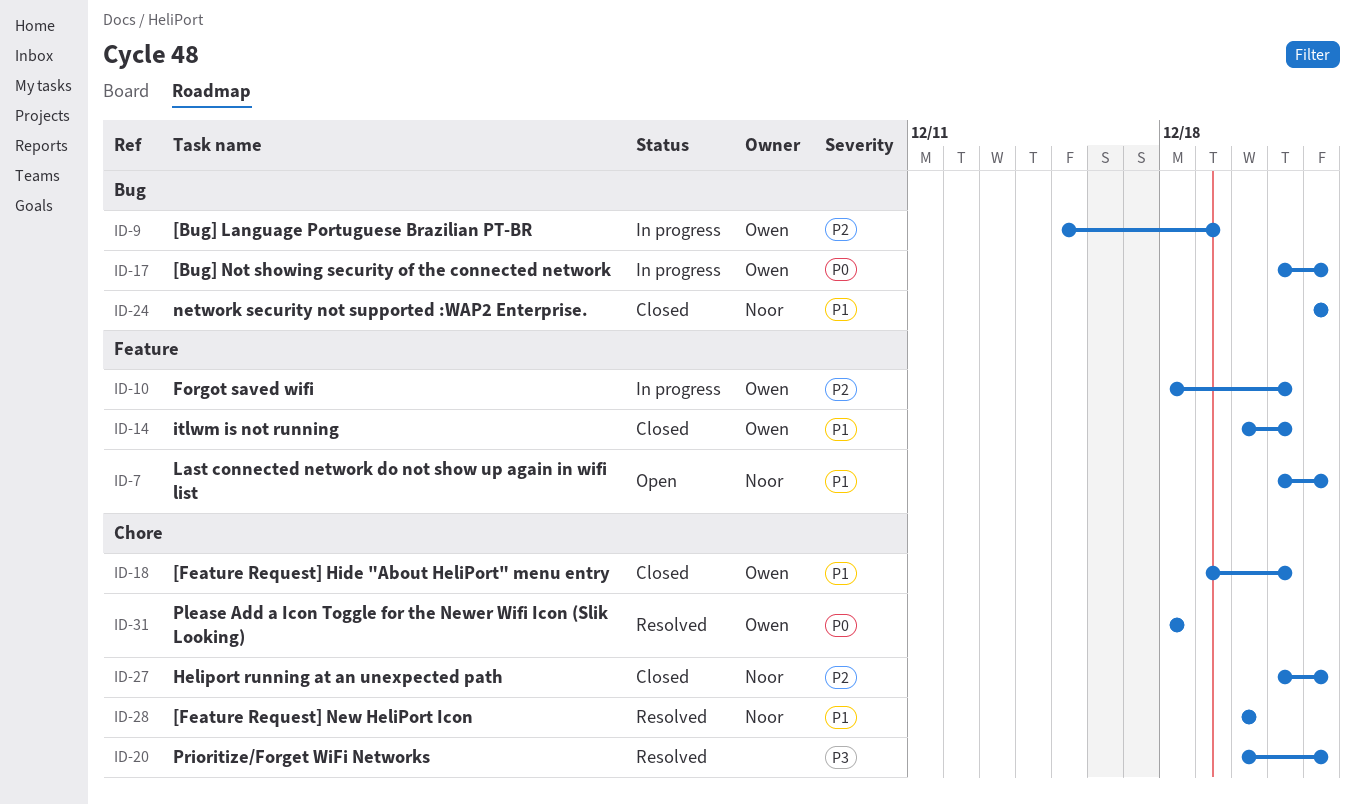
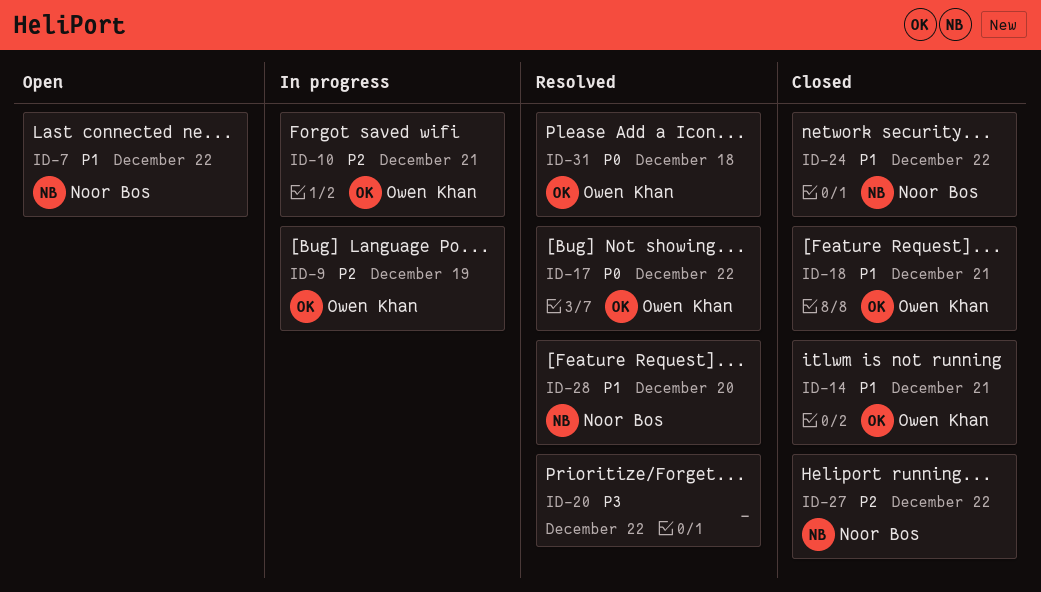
ID-17, status: In progress -> Resolved

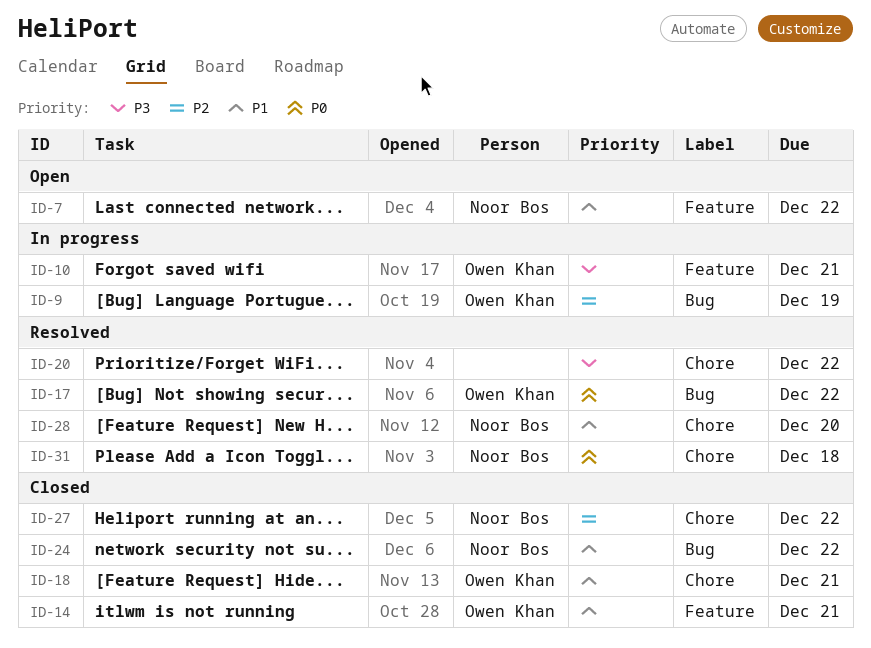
ID-10, priority: P2 -> P3
ID-31, owner: Owen Khan -> Noor Bos

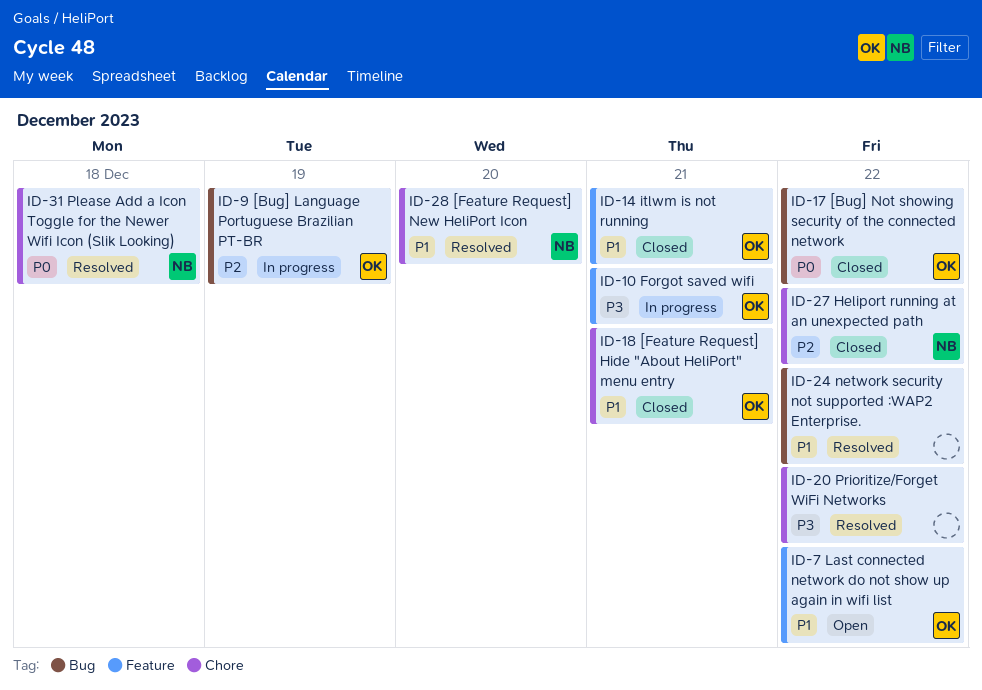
ID-7, owner: Noor Bos -> Owen Khan
ID-17, status: Resolved -> Closed
ID-24, status: Closed -> Resolved
ID-24, owner: Noor Bos -> none

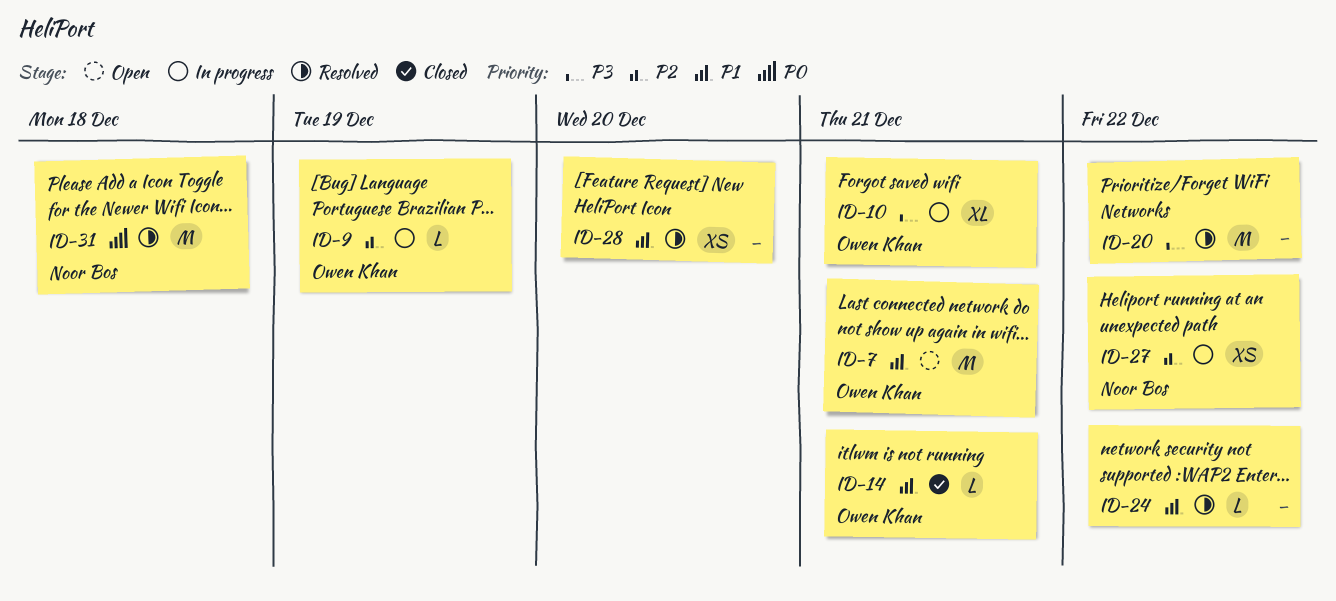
ID-7, due: Dec 22 -> Dec 21
ID-17: present -> none
ID-18: present -> none
ID-27, status: Closed -> In progress
ID-28, owner: Noor Bos -> none

